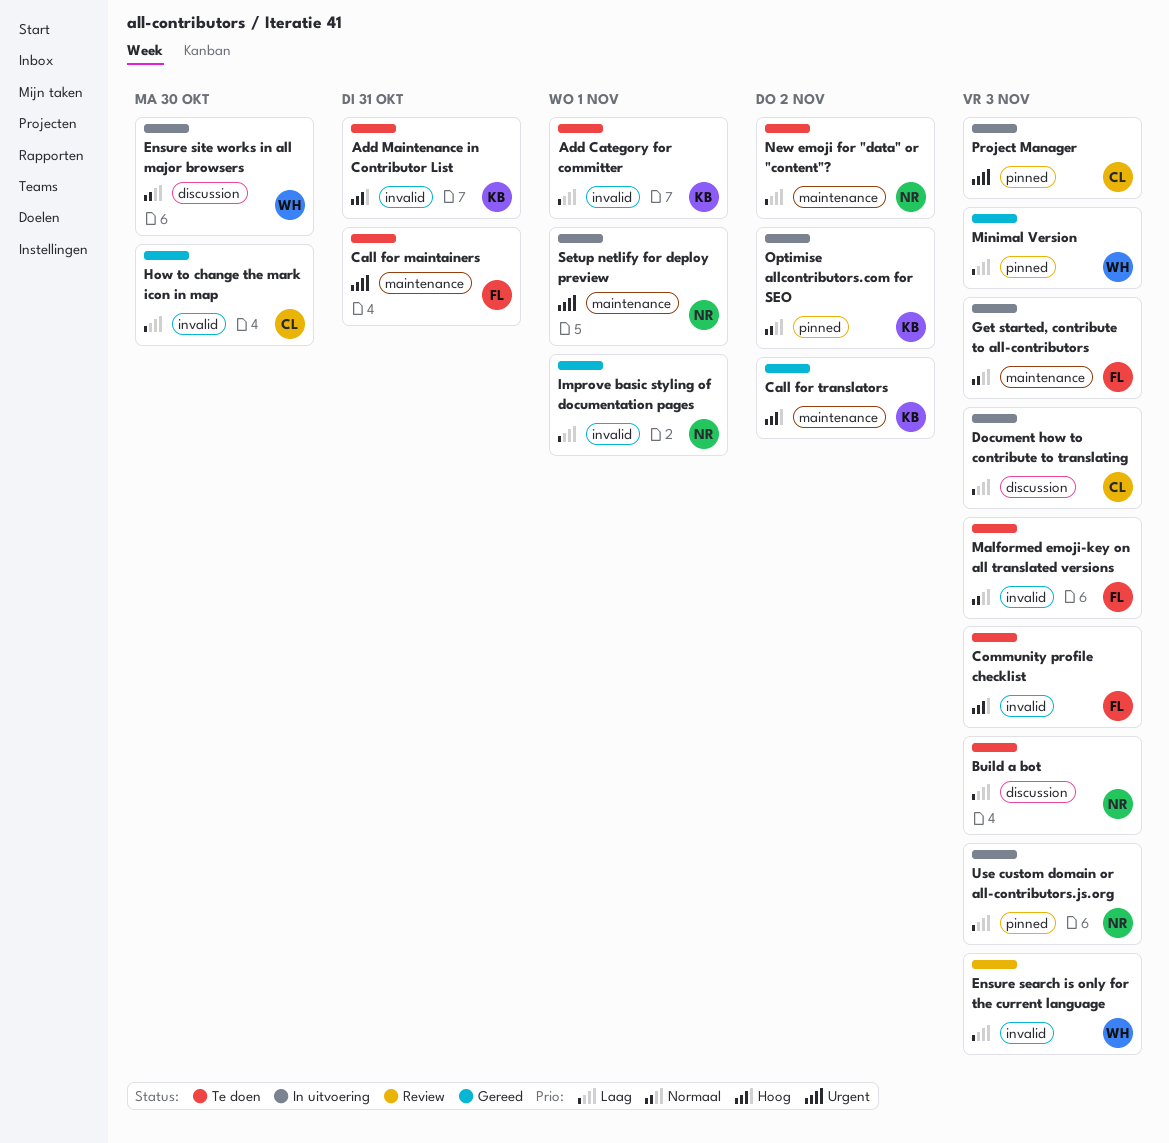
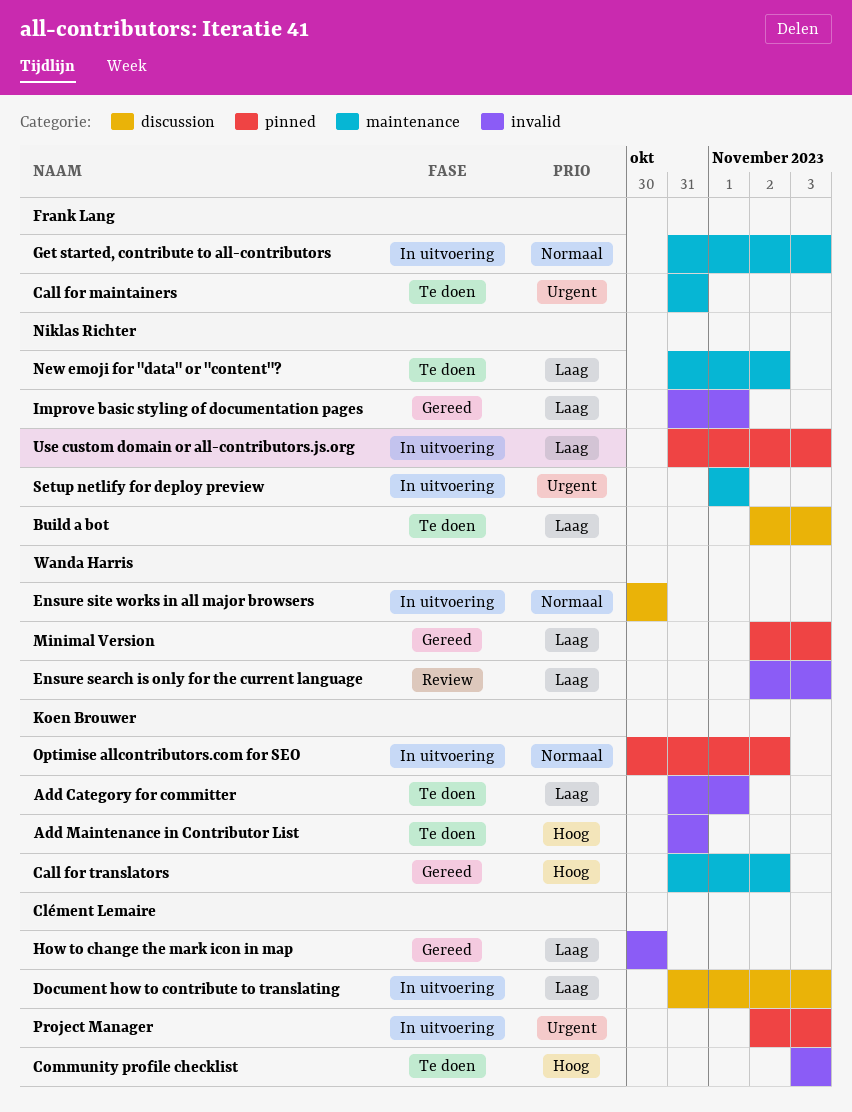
Community profile checklist, owner: Frank Lang -> Clément Lemaire
Malformed emoji-key on all translated versions: present -> none

